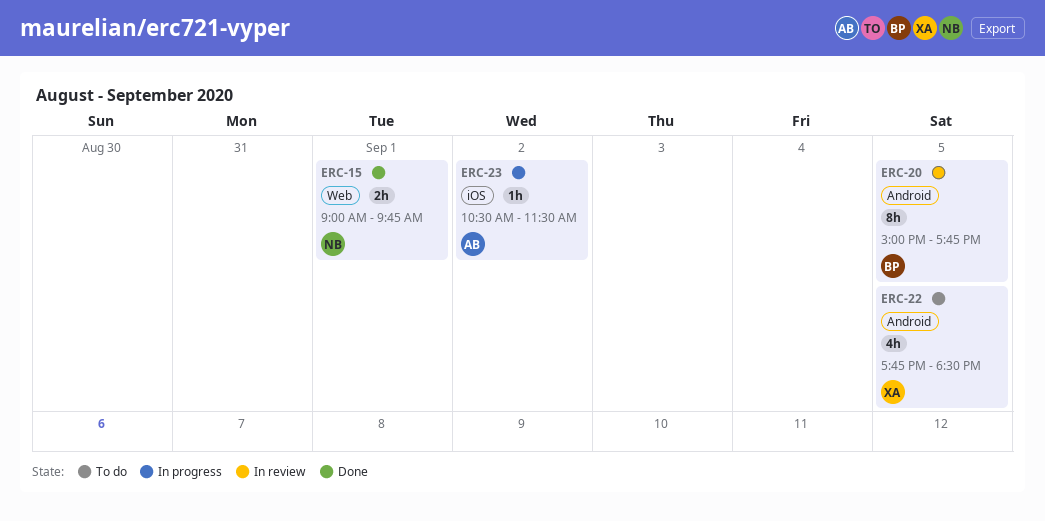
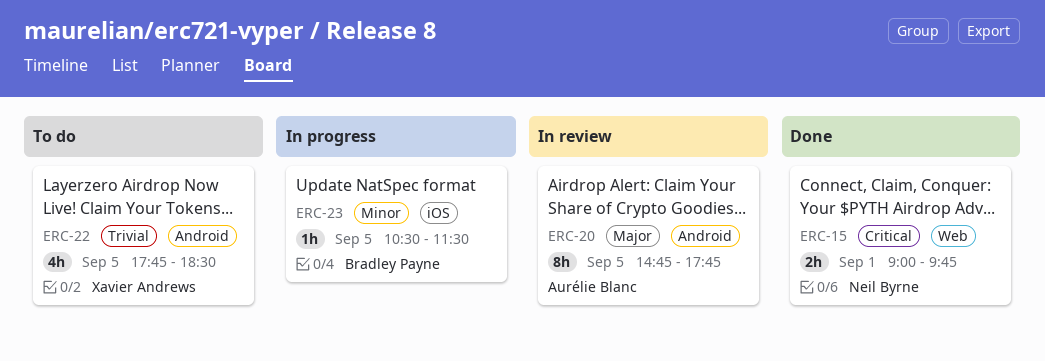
ERC-20, owner: Bradley Payne -> Aurélie Blanc
ERC-20, begins: 15:00 -> 14:45
ERC-23, owner: Aurélie Blanc -> Bradley Payne
ERC-23, day: Sep 2 -> Sep 5

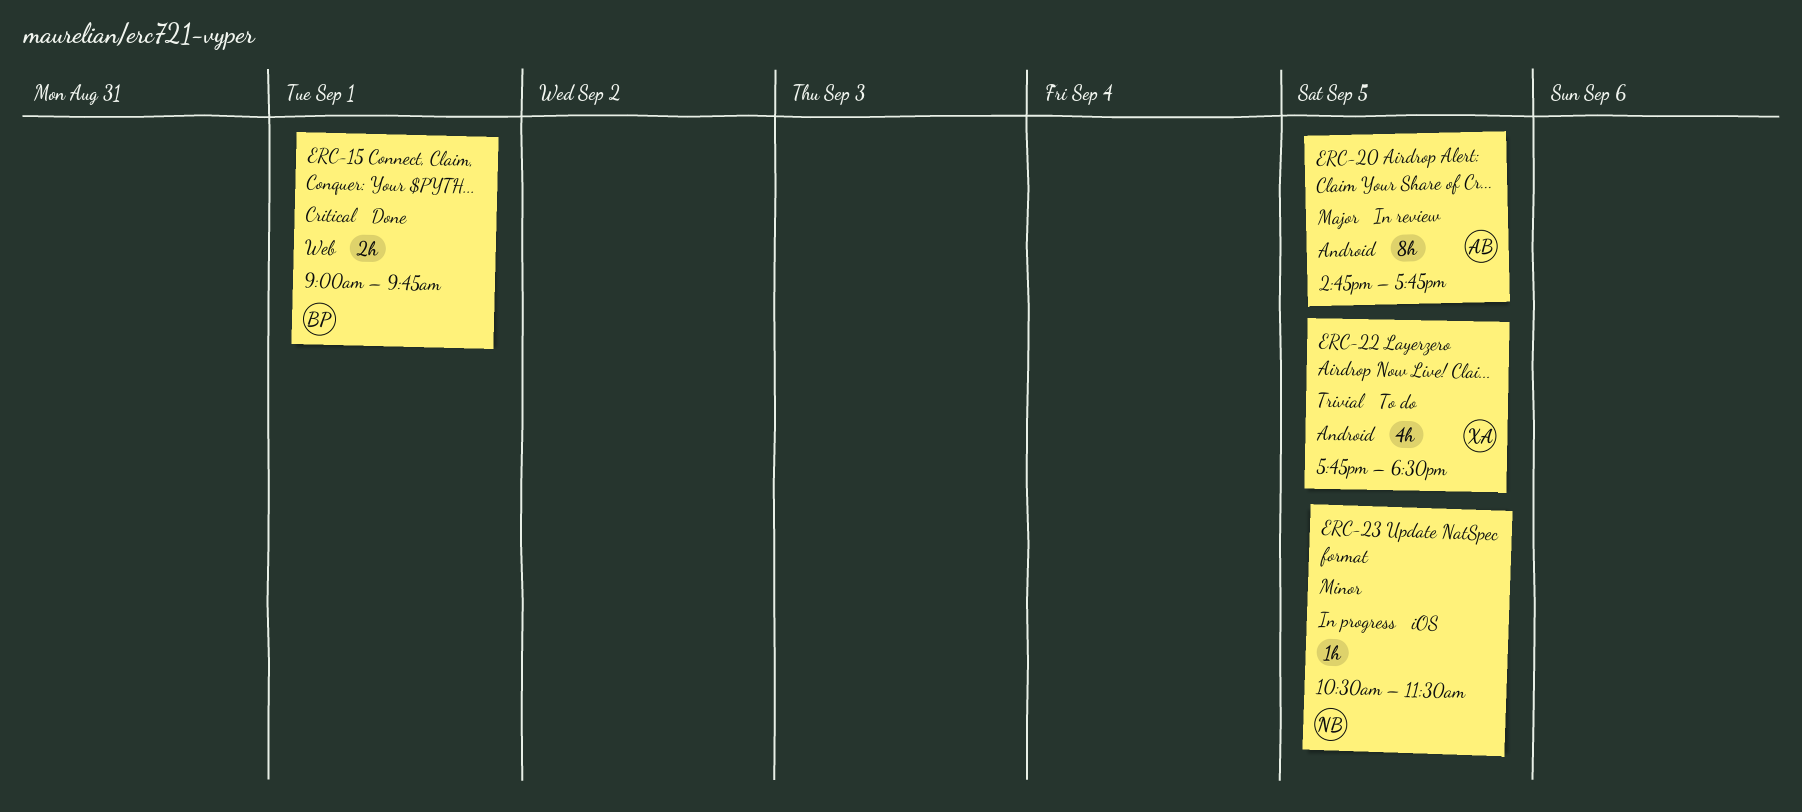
ERC-15, owner: Neil Byrne -> Bradley Payne
ERC-23, owner: Bradley Payne -> Neil Byrne

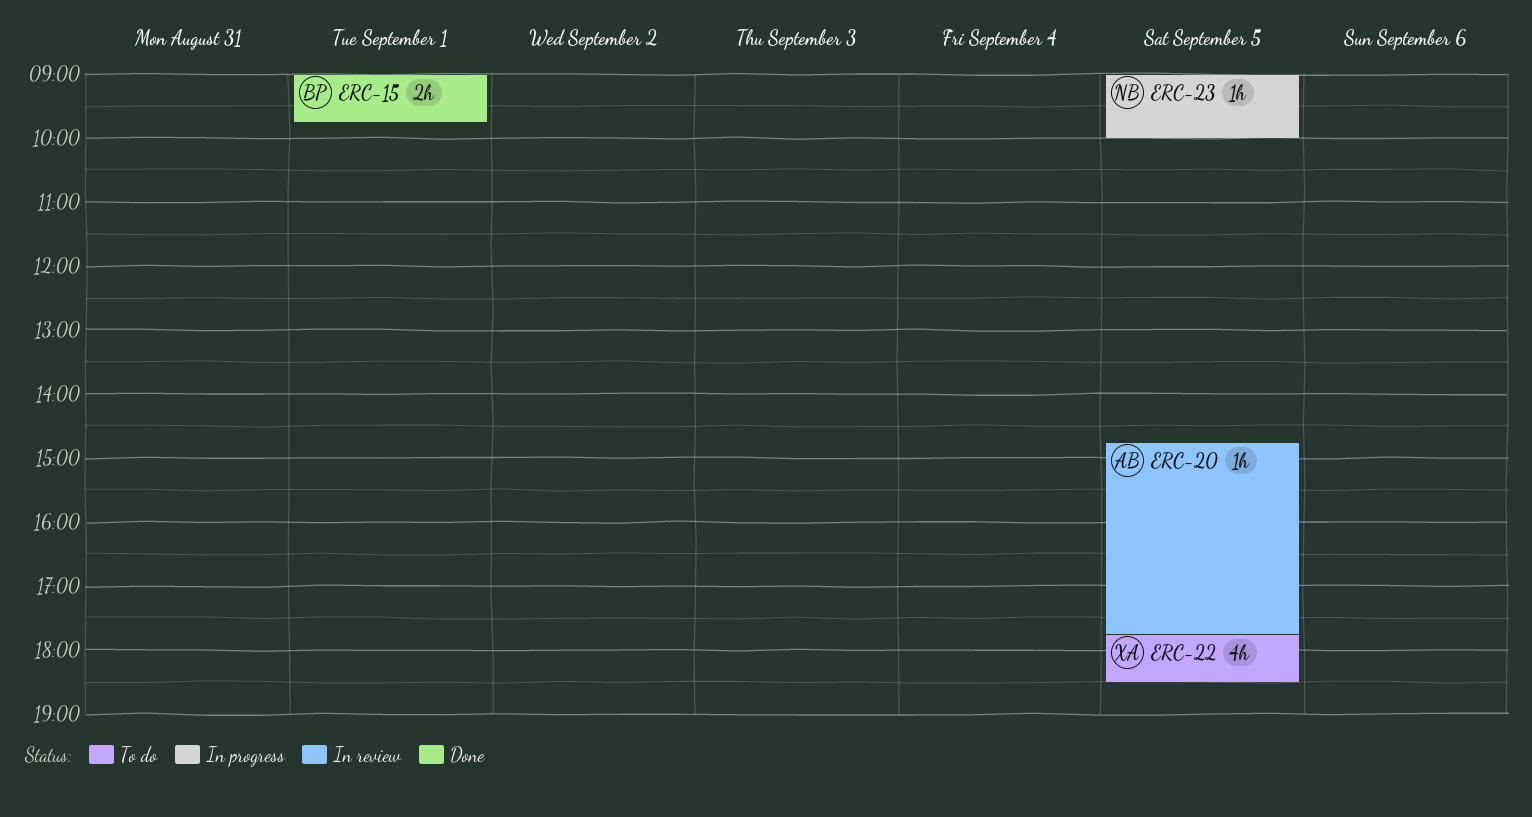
ERC-20, estimate: 8h -> 1h
ERC-23, begins: 10:30 -> 09:00
ERC-23, ends: 11:30 -> 10:00

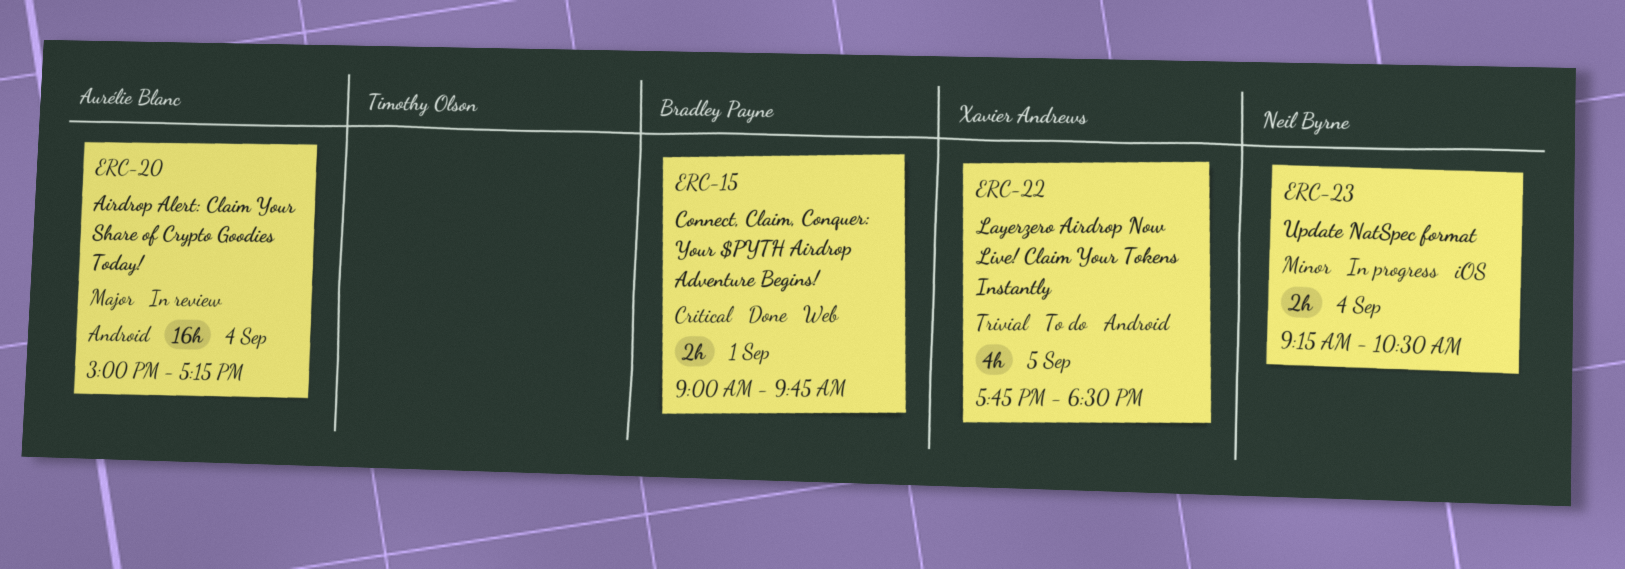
ERC-20, estimate: 1h -> 16h
ERC-20, day: Sep 5 -> Sep 4
ERC-20, begins: 14:45 -> 15:00
ERC-20, ends: 17:45 -> 17:15
ERC-23, estimate: 1h -> 2h
ERC-23, day: Sep 5 -> Sep 4
ERC-23, begins: 09:00 -> 09:15
ERC-23, ends: 10:00 -> 10:30

